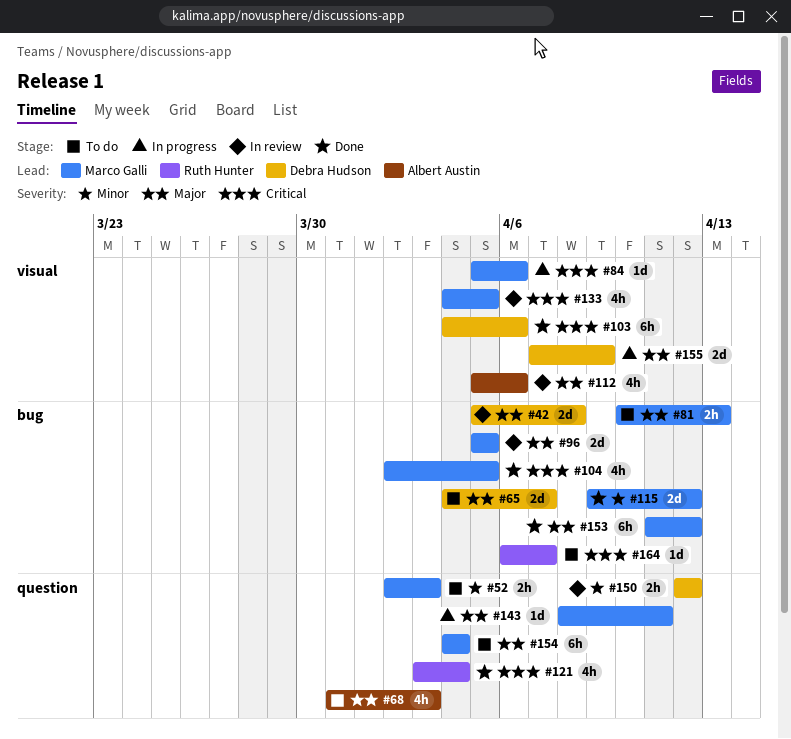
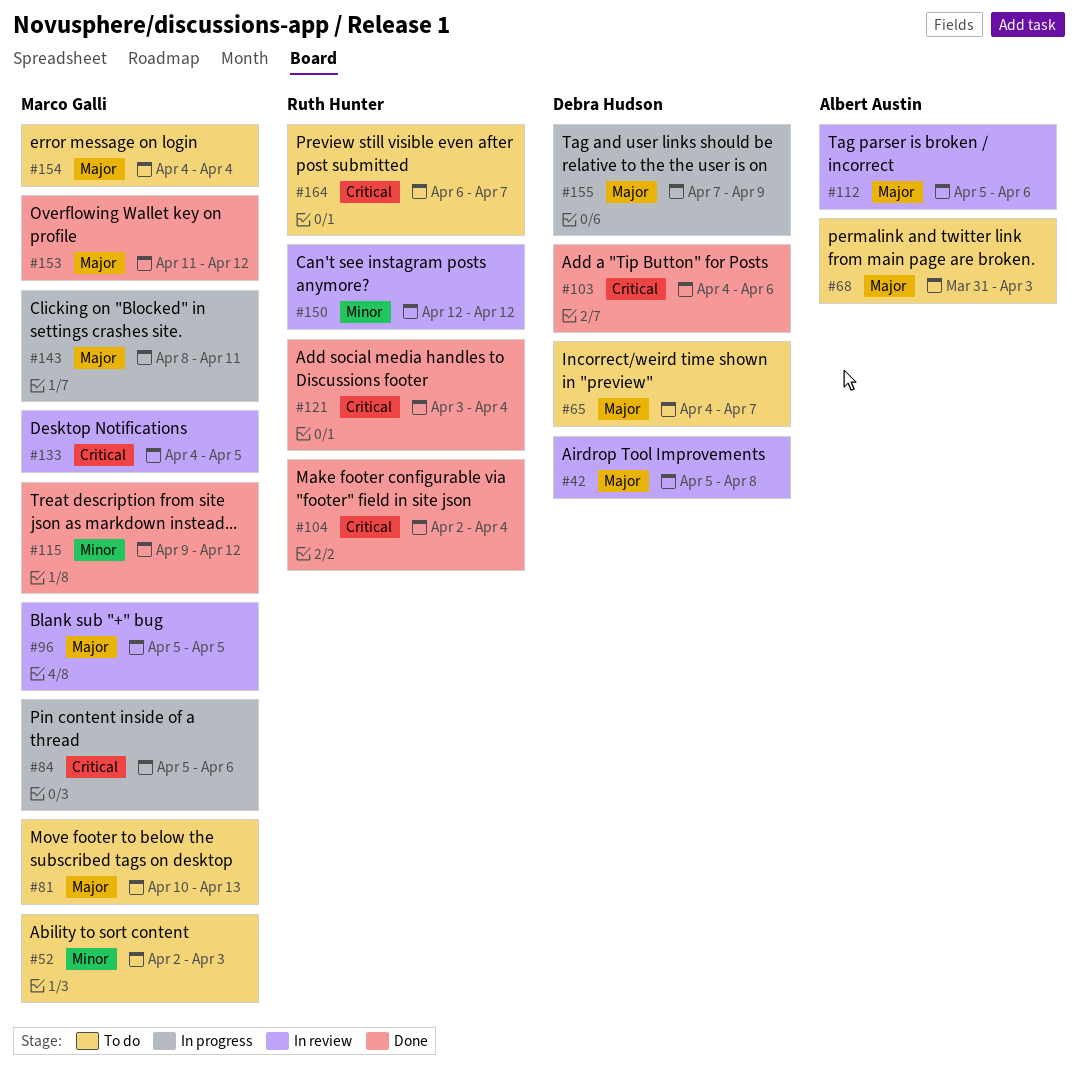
#104, owner: Marco Galli -> Ruth Hunter
#104, due: Apr 5 -> Apr 4
#150, owner: Debra Hudson -> Ruth Hunter

